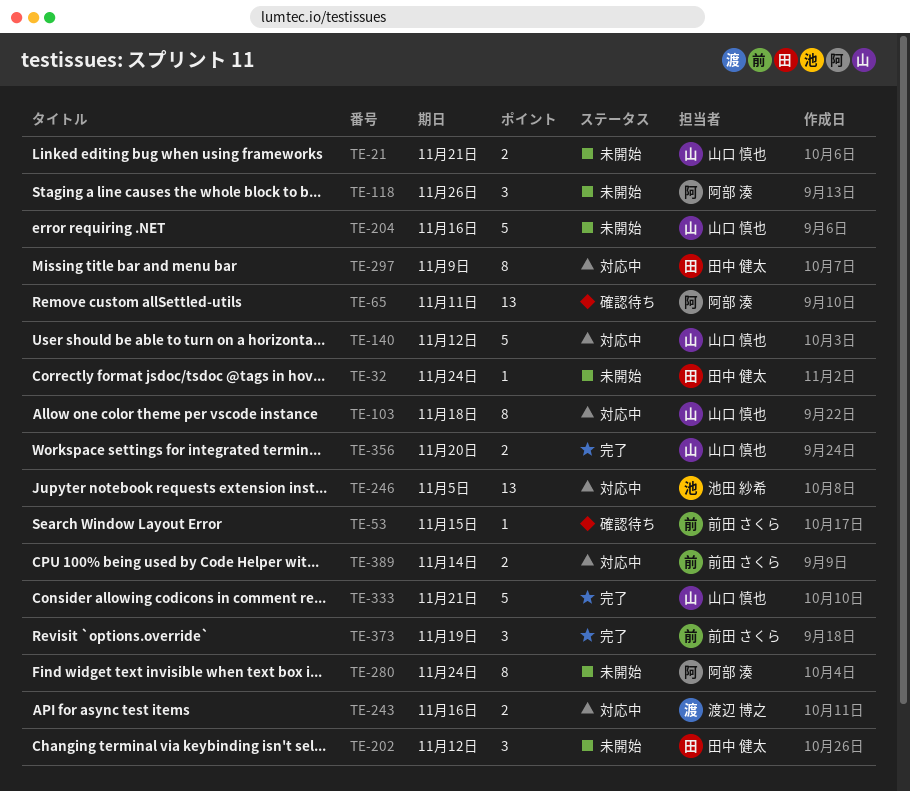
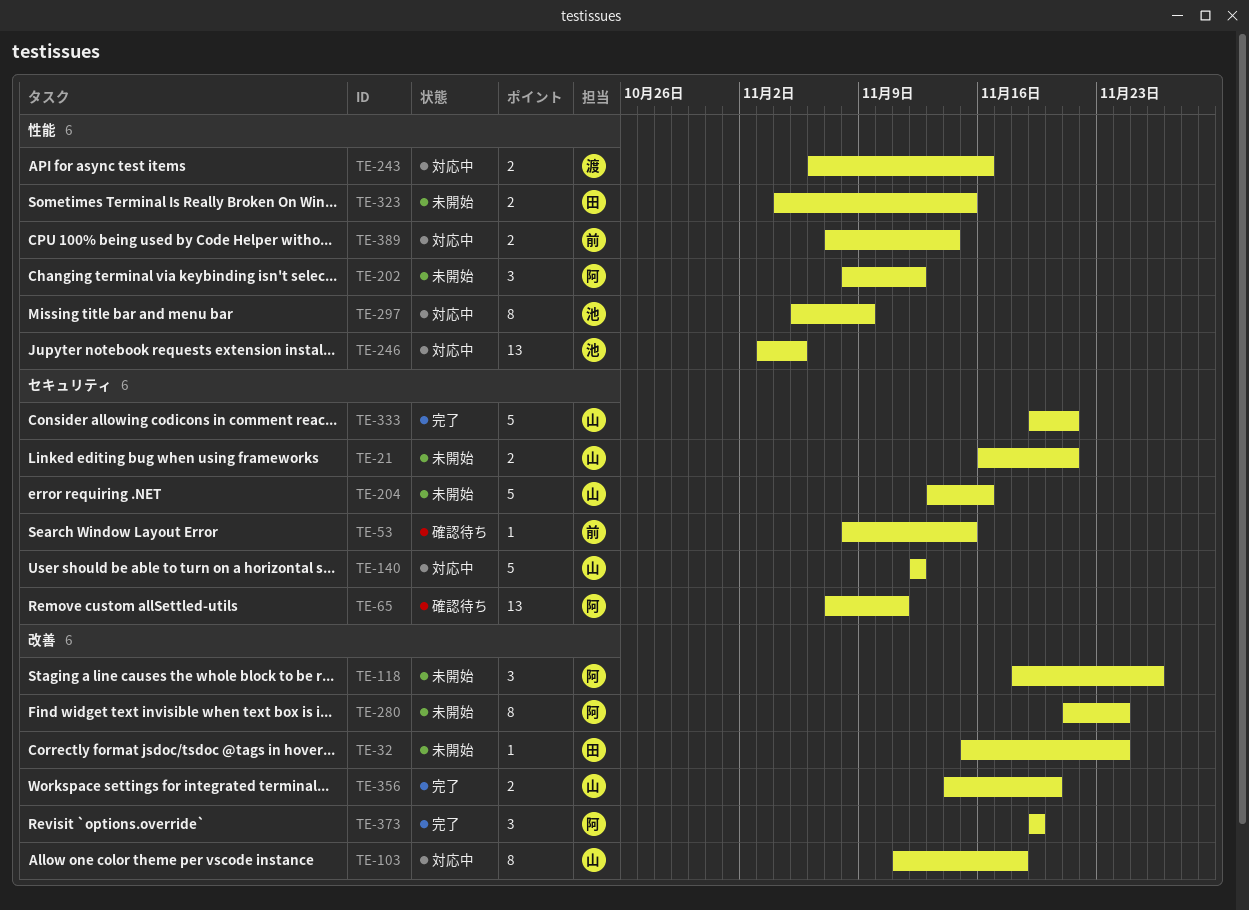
TE-202, owner: 田中 健太 -> 阿部 湊
TE-297, owner: 田中 健太 -> 池田 紗希
TE-323: none -> present
TE-373, owner: 前田 さくら -> 阿部 湊

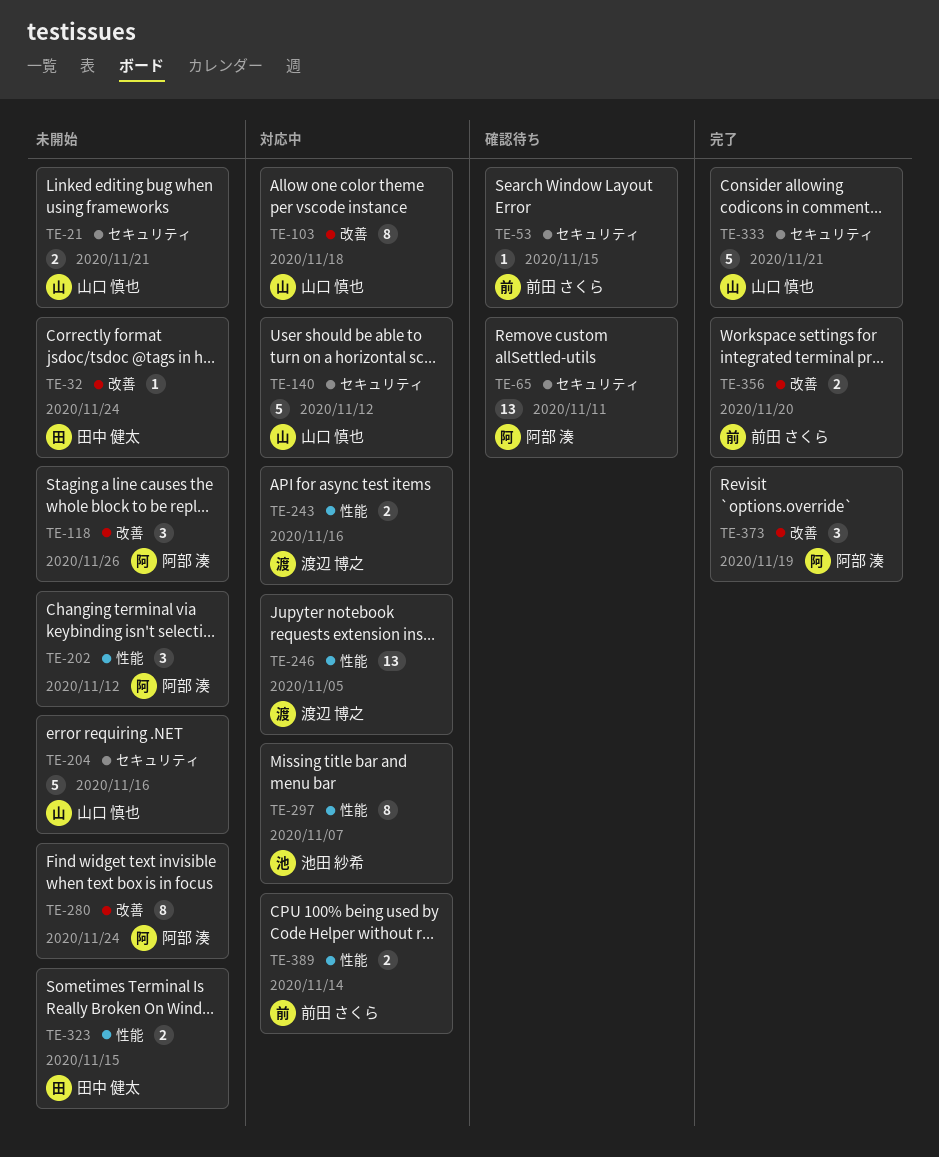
TE-246, owner: 池田 紗希 -> 渡辺 博之
TE-297, due: Nov 9 -> Nov 7
TE-356, owner: 山口 慎也 -> 前田 さくら

